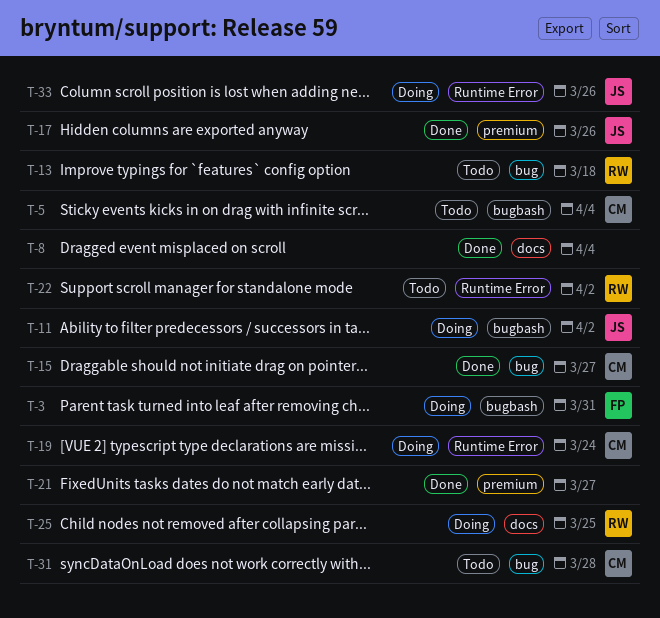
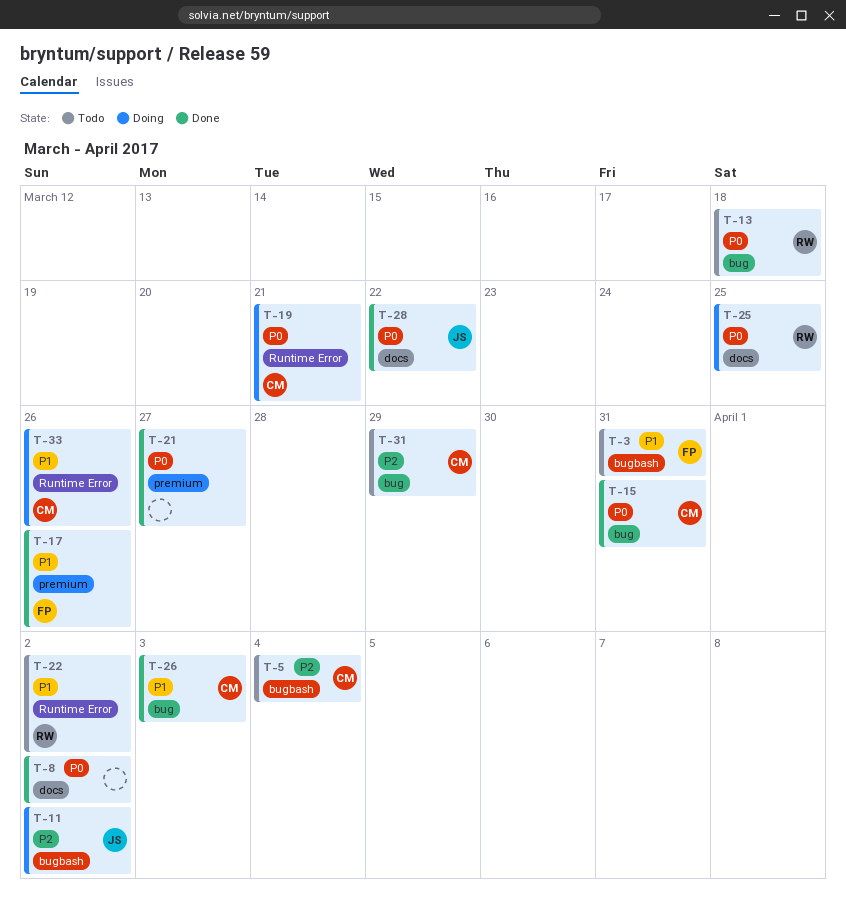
T-3, status: Doing -> Todo
T-8, due: Apr 4 -> Apr 2
T-15, due: Mar 27 -> Mar 31
T-17, owner: JS -> FP
T-19, due: Mar 24 -> Mar 21
T-26: none -> present
T-28: none -> present
T-31, due: Mar 28 -> Mar 29
T-33, owner: JS -> CM

